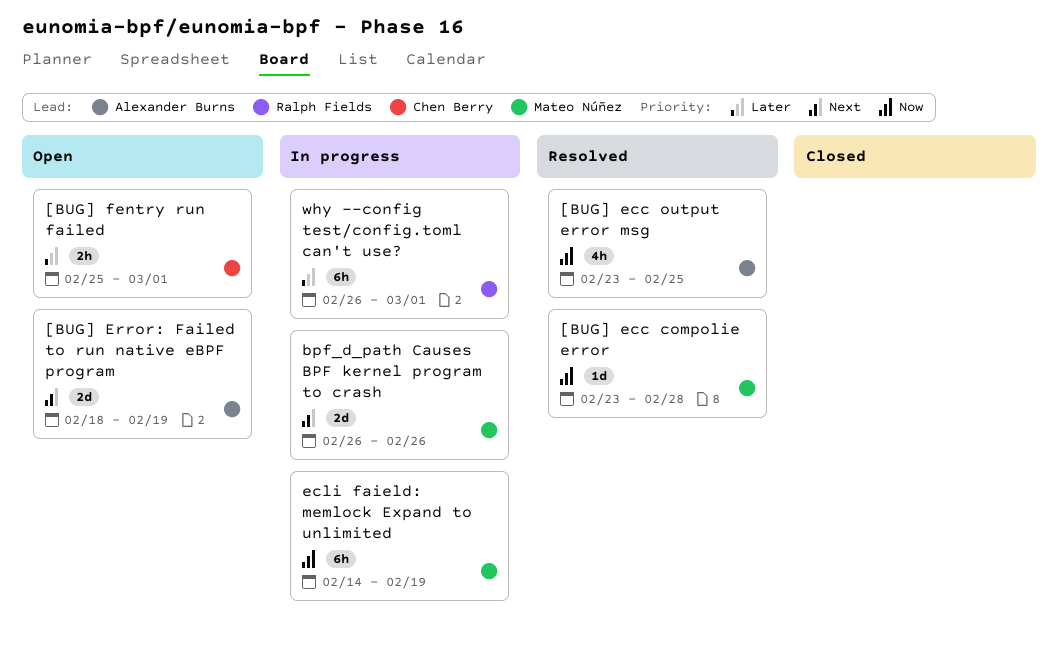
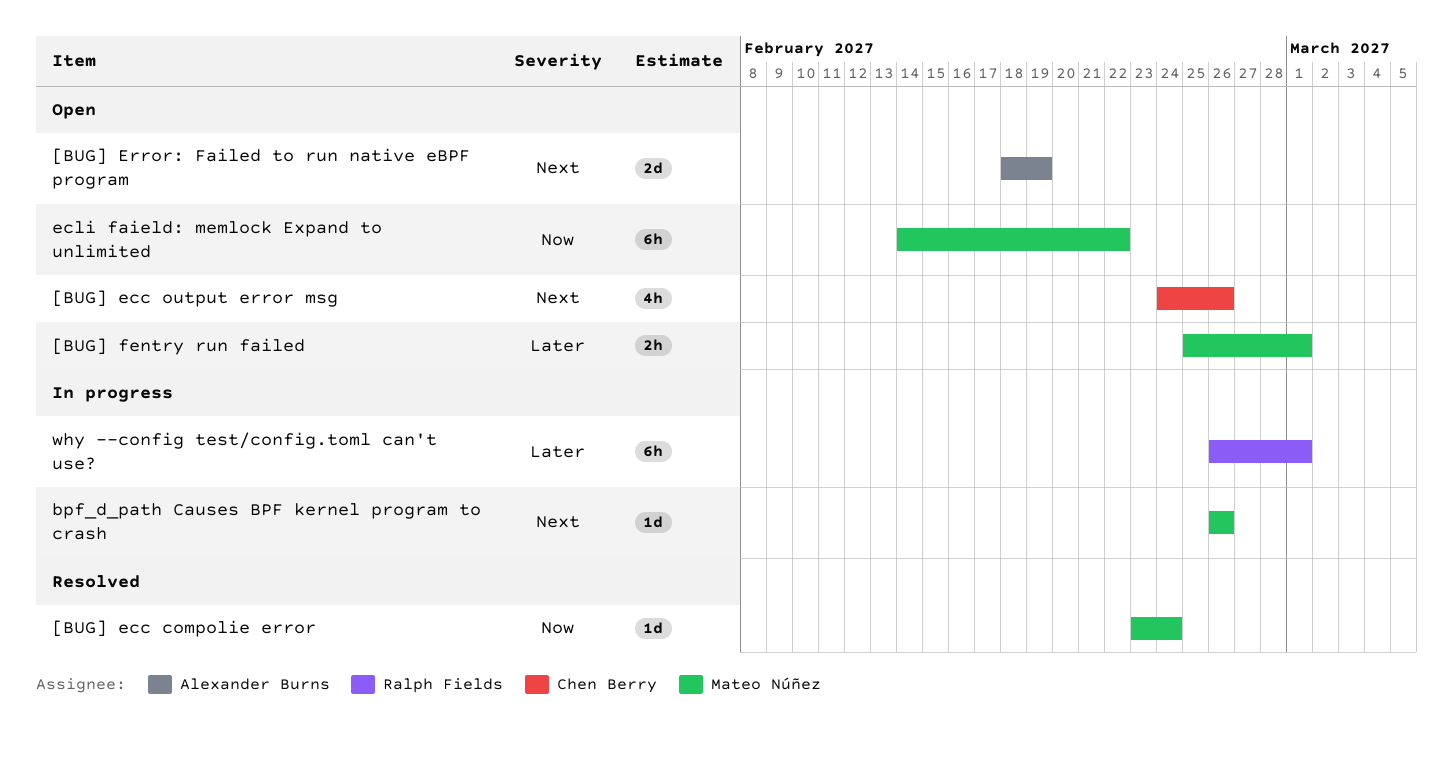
[BUG] ecc compolie error, due: Feb 28 -> Feb 24
[BUG] ecc output error msg, status: Resolved -> Open
[BUG] ecc output error msg, owner: Alexander Burns -> Chen Berry
[BUG] ecc output error msg, priority: Now -> Next
[BUG] ecc output error msg, start: Feb 23 -> Feb 24
[BUG] ecc output error msg, due: Feb 25 -> Feb 26
[BUG] fentry run failed, owner: Chen Berry -> Mateo Núñez
bpf_d_path Causes BPF kernel program to crash, estimate: 2d -> 1d
ecli faield: memlock Expand to unlimited, status: In progress -> Open
ecli faield: memlock Expand to unlimited, due: Feb 19 -> Feb 22

